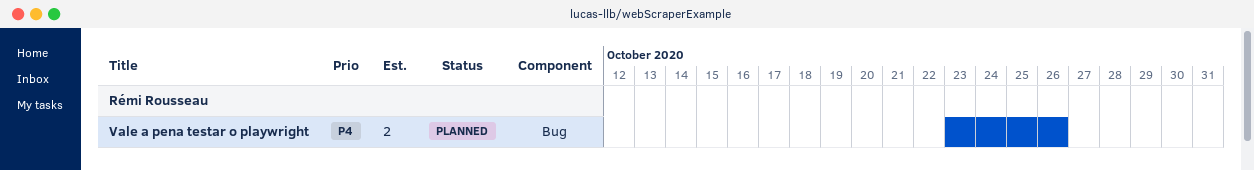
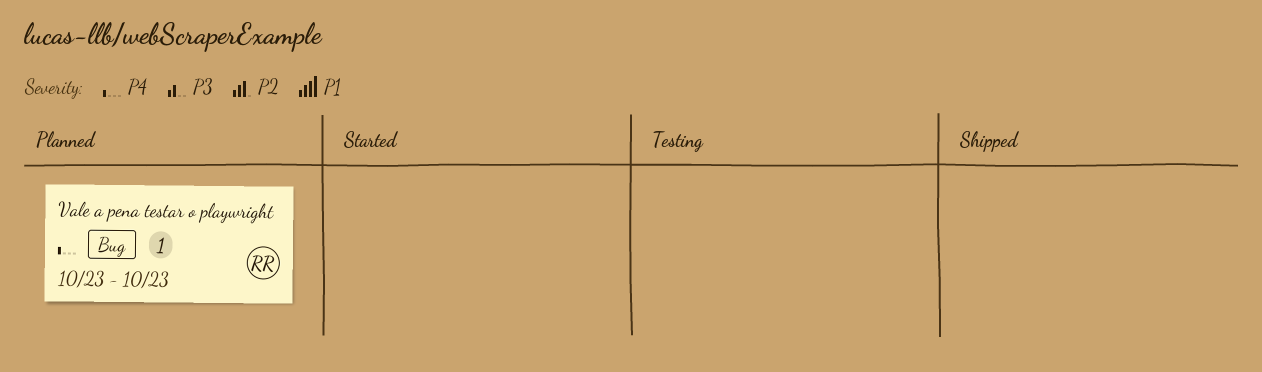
Vale a pena testar o playwright, estimate: 2 -> 1
Vale a pena testar o playwright, due: Oct 26 -> Oct 23

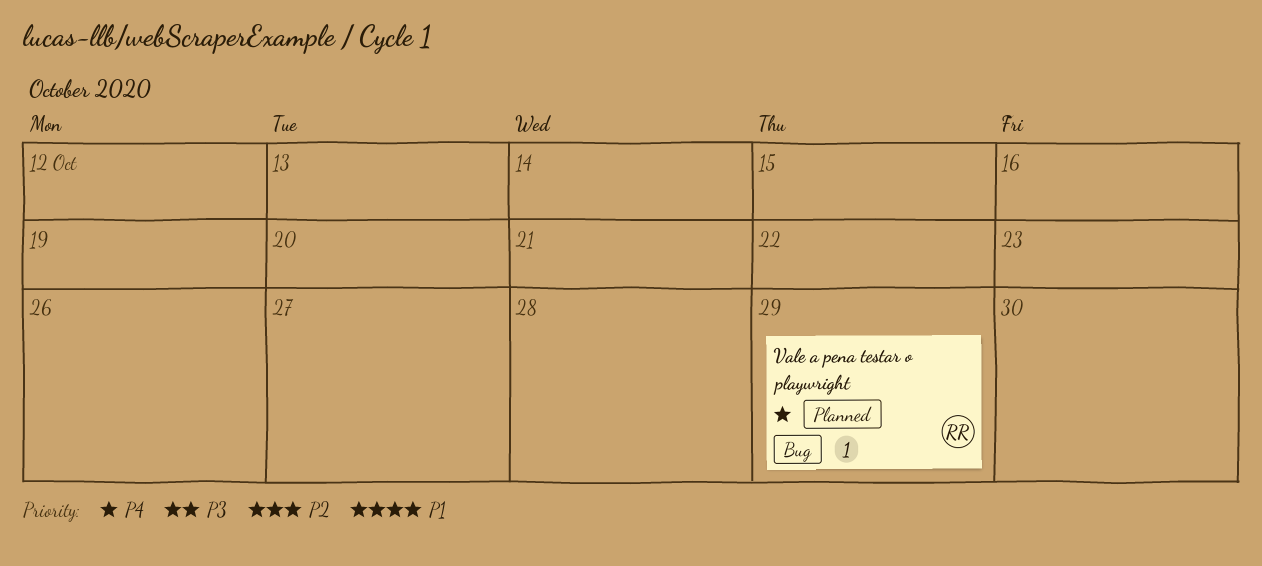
Vale a pena testar o playwright, due: Oct 23 -> Oct 29

